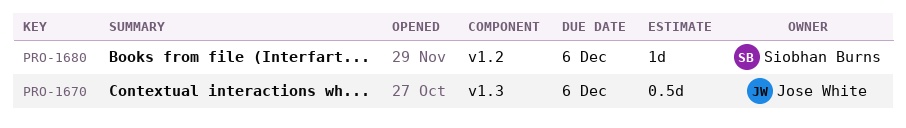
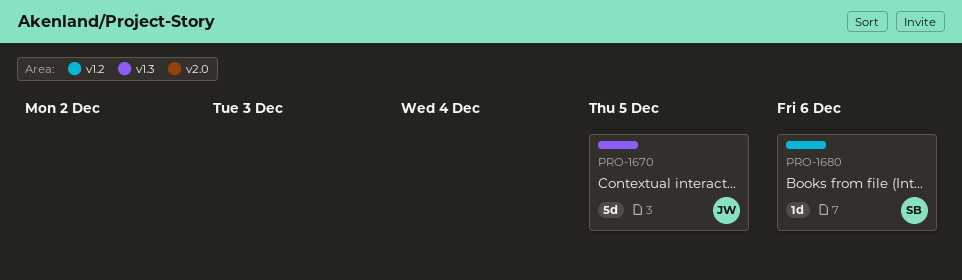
PRO-1670, estimate: 0.5d -> 5d
PRO-1670, due: Dec 6 -> Dec 5

